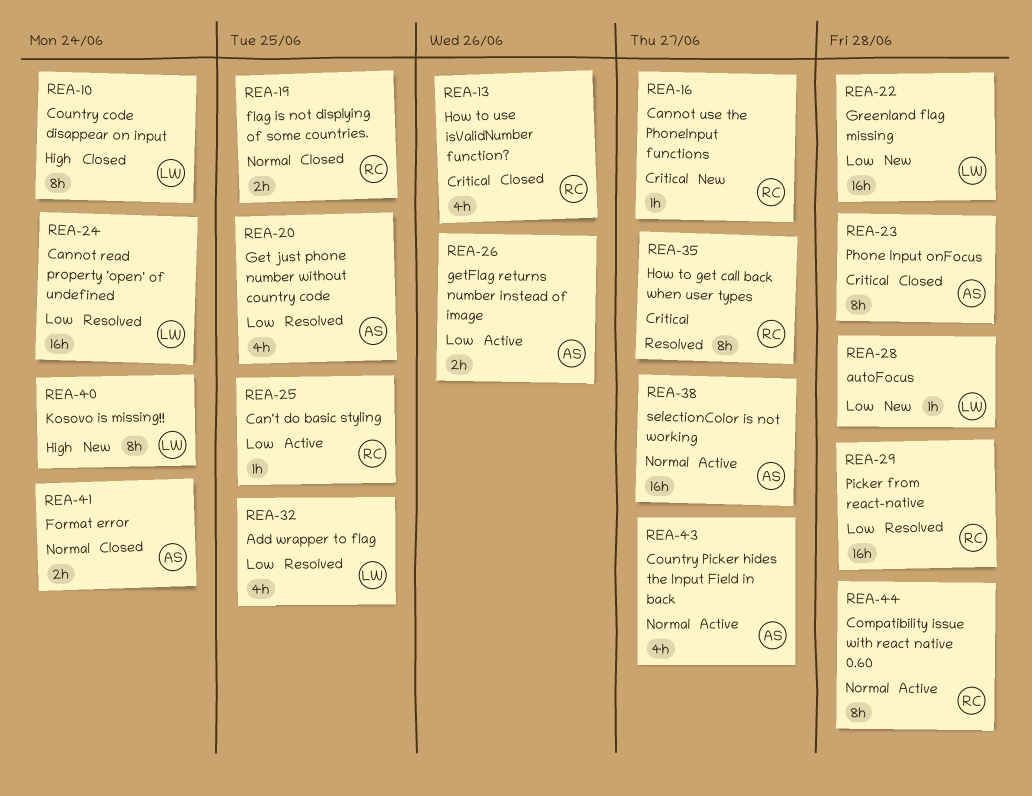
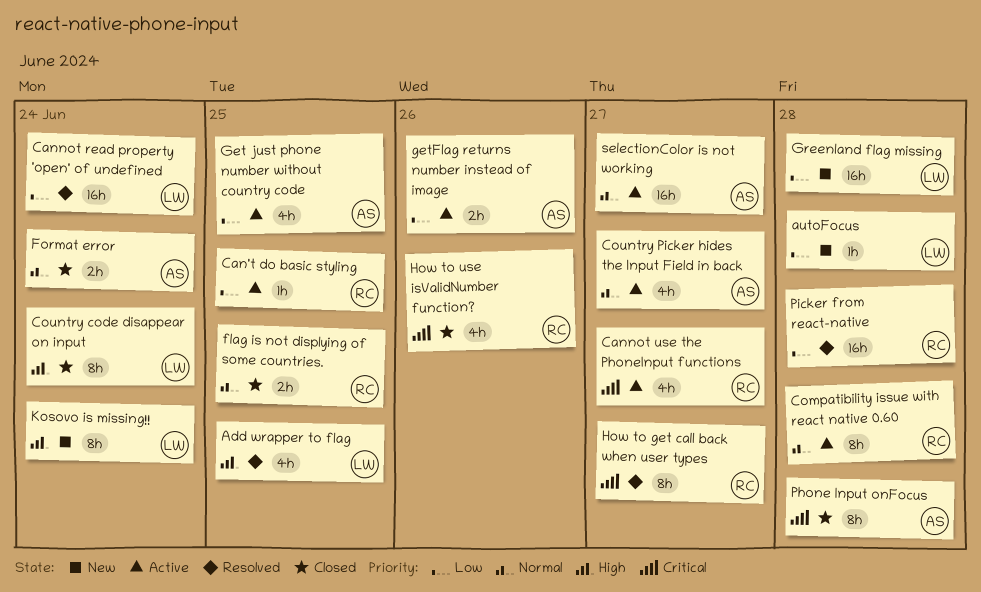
Add wrapper to flag, priority: Low -> High
Cannot use the PhoneInput functions, status: New -> Active
Cannot use the PhoneInput functions, estimate: 1h -> 4h
Get just phone number without country code, status: Resolved -> Active

